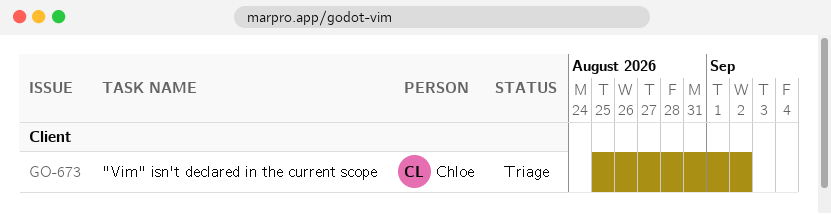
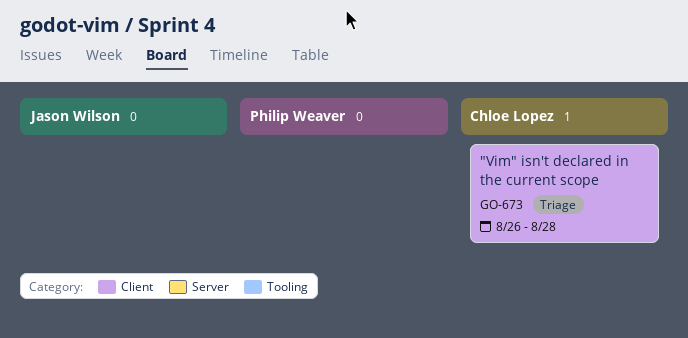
GO-673, start: Aug 25 -> Aug 26
GO-673, due: Sep 2 -> Aug 28

